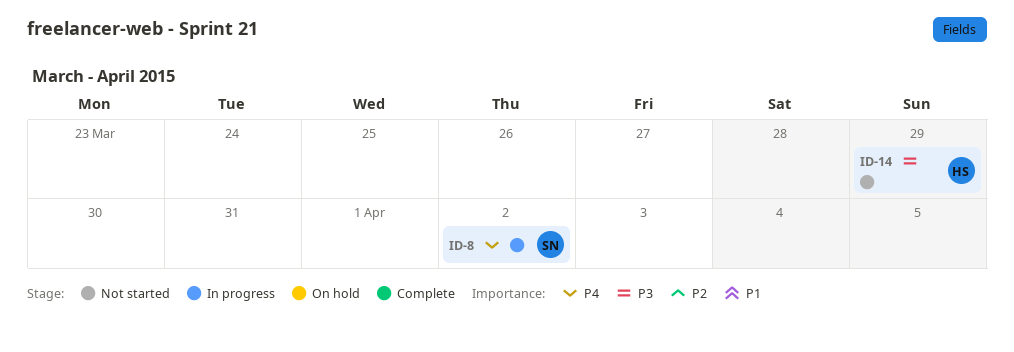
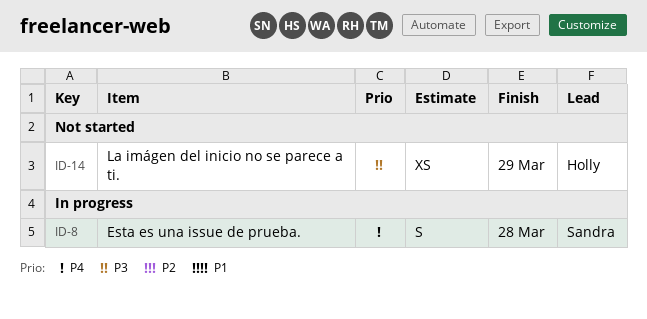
ID-8, due: Apr 2 -> Mar 28

